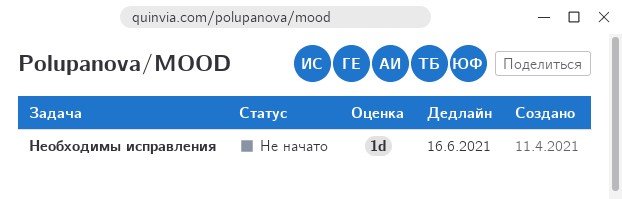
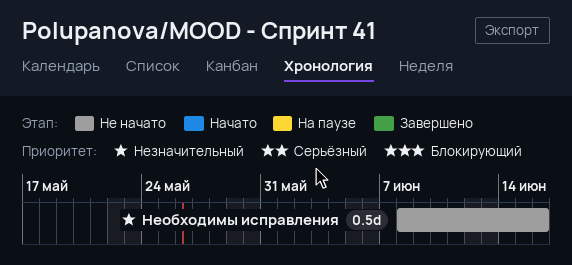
Необходимы исправления, estimate: 1d -> 0.5d

